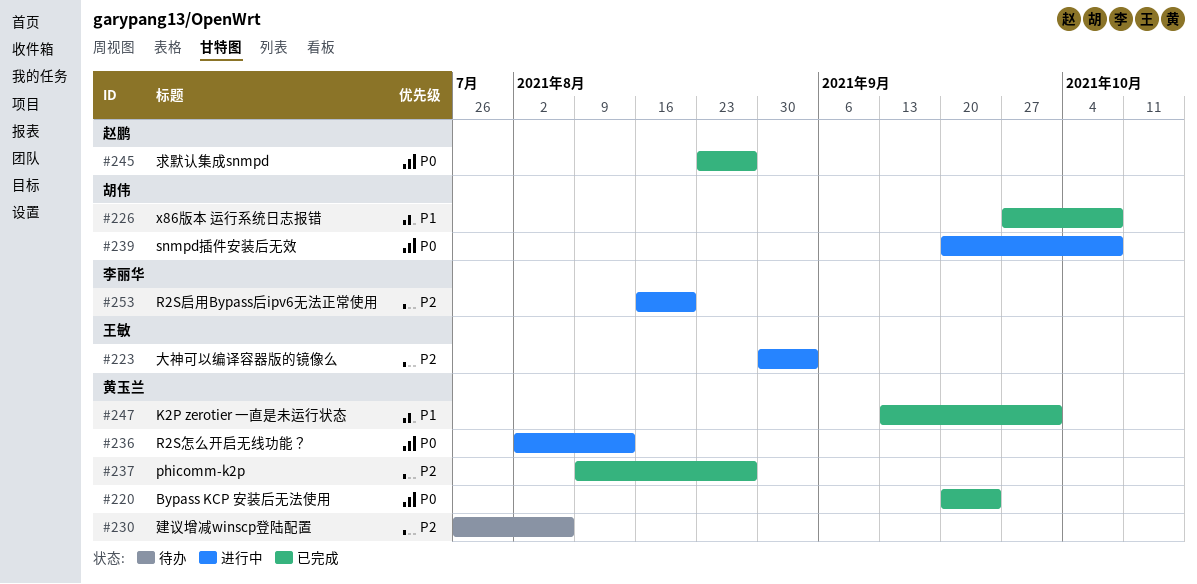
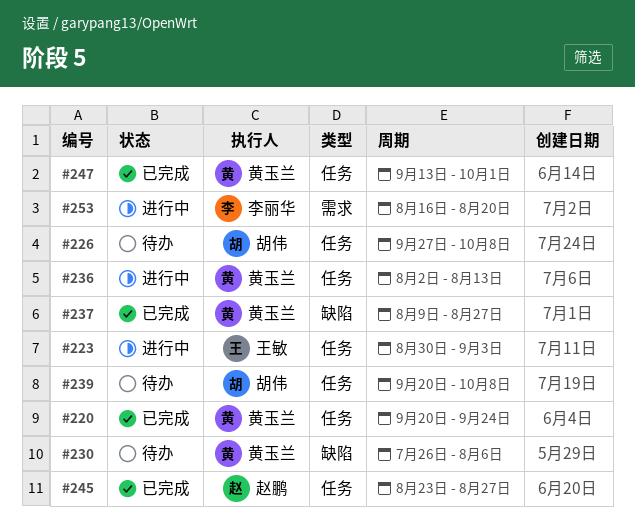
#226, status: 已完成 -> 待办
#239, status: 进行中 -> 待办

